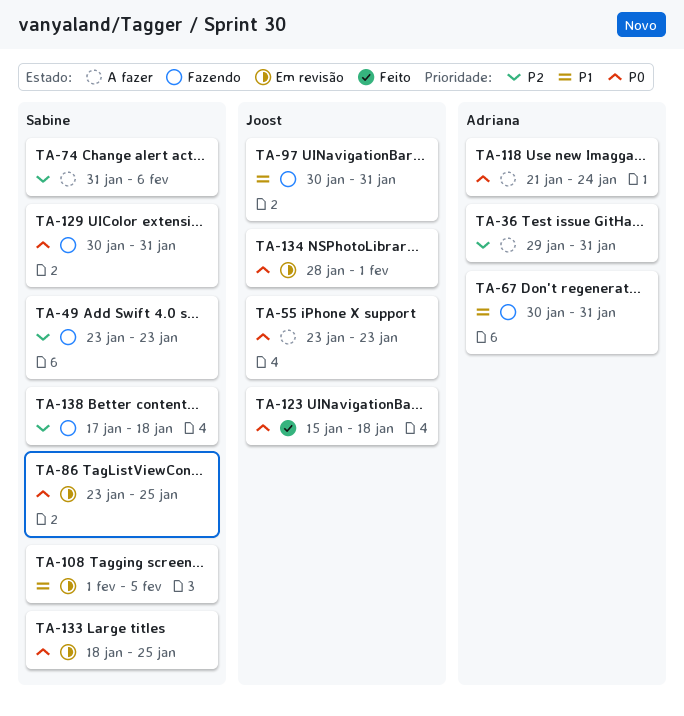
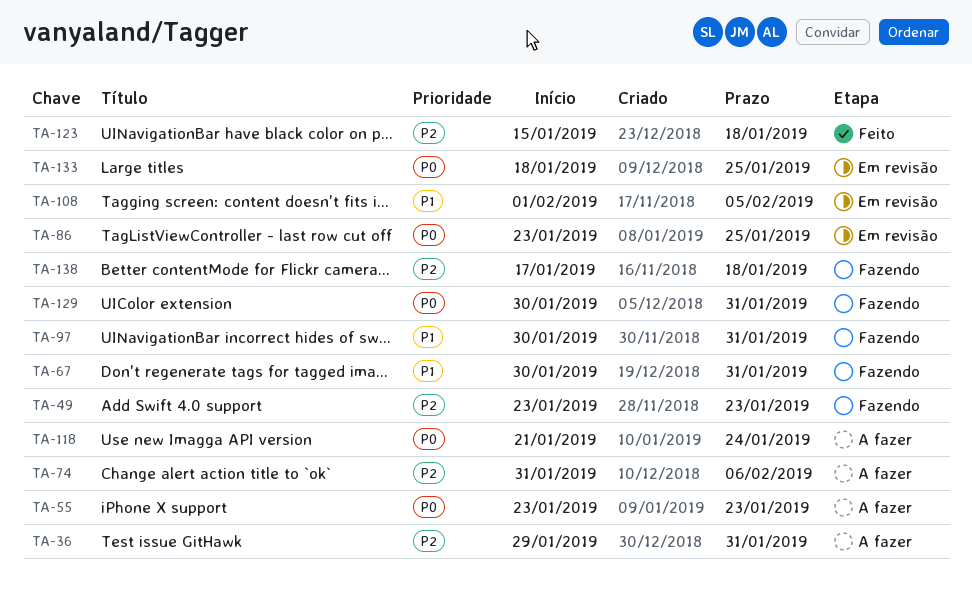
TA-123, priority: P0 -> P2
TA-134: present -> none

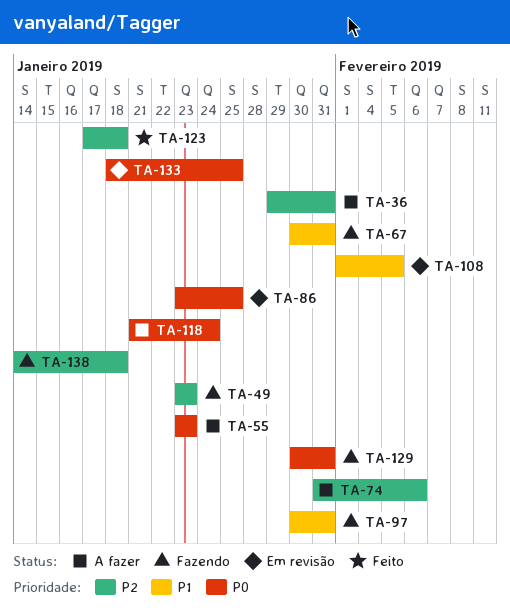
TA-123, start: Jan 15 -> Jan 17
TA-138, start: Jan 17 -> Jan 14

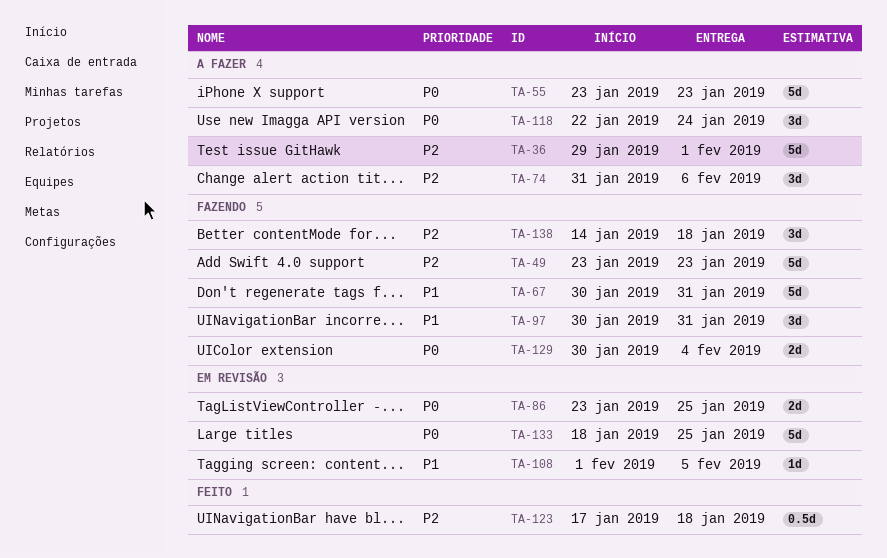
TA-36, due: Jan 31 -> Feb 1
TA-118, start: Jan 21 -> Jan 22
TA-129, due: Jan 31 -> Feb 4

